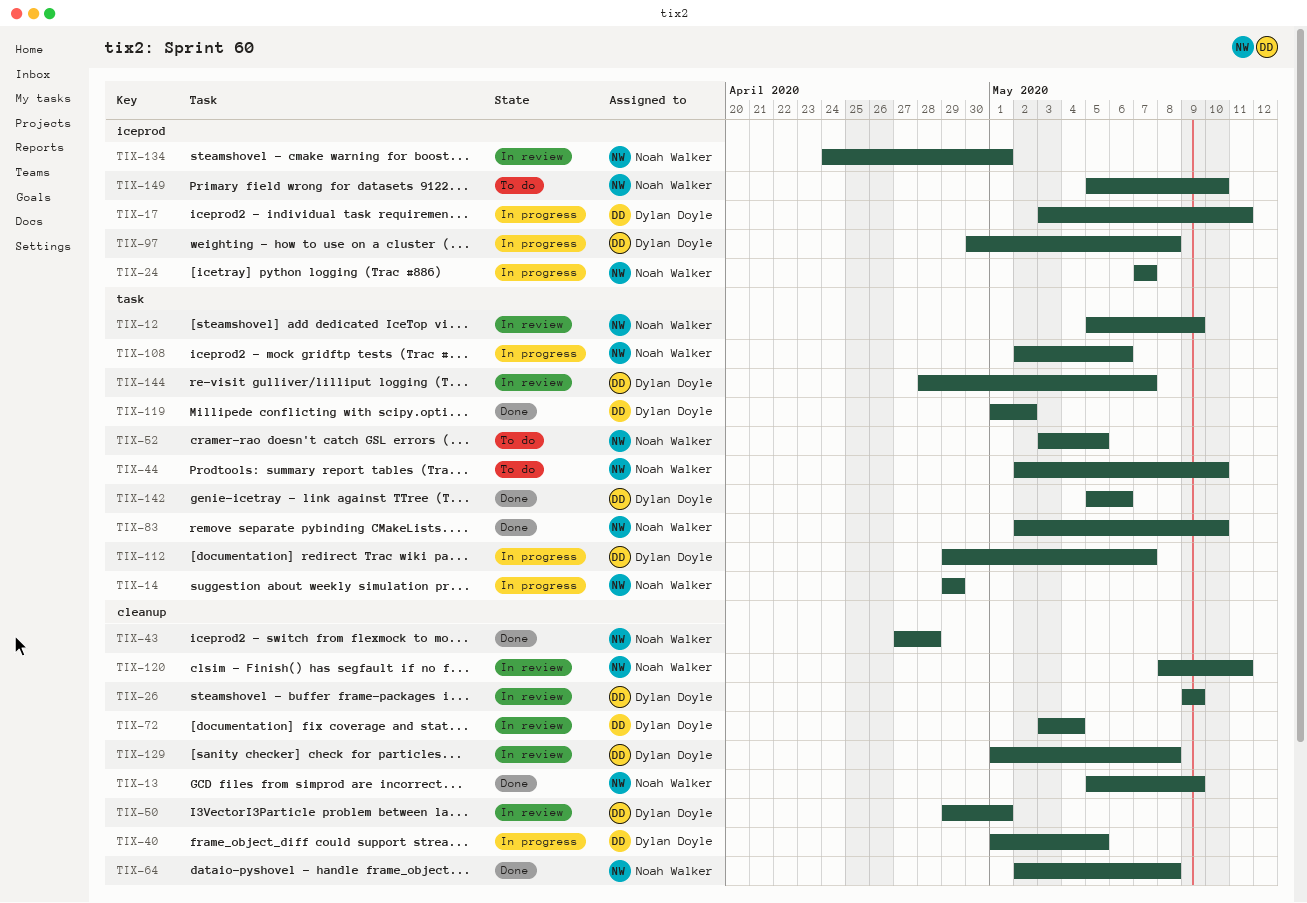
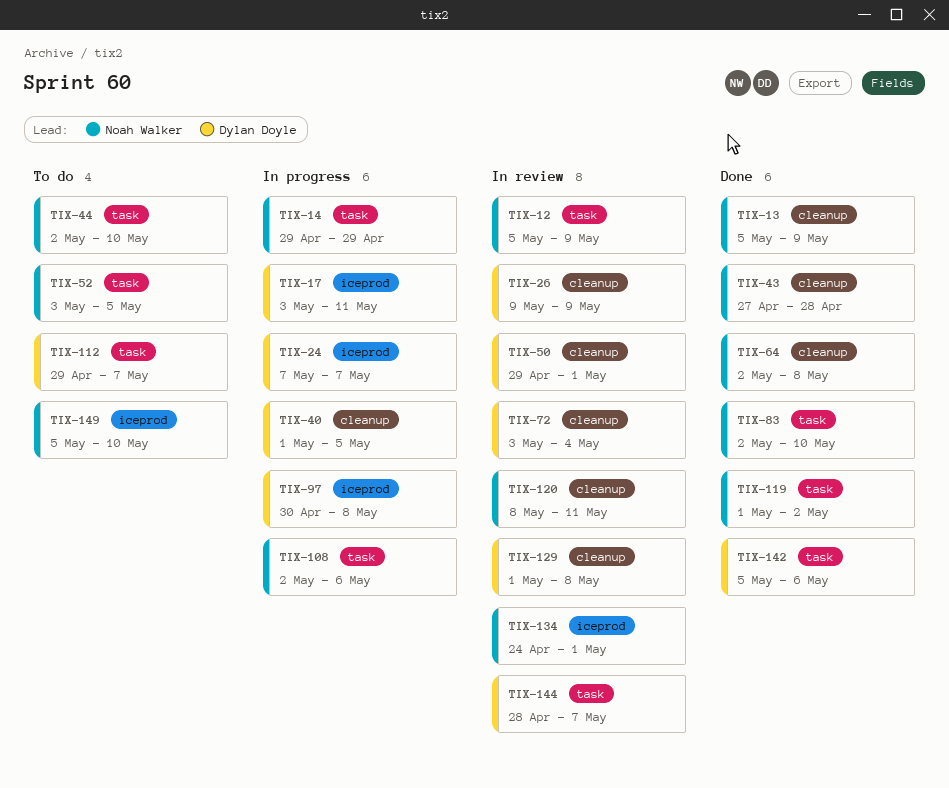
TIX-24, owner: Noah Walker -> Dylan Doyle
TIX-112, status: In progress -> To do
TIX-119, owner: Dylan Doyle -> Noah Walker

